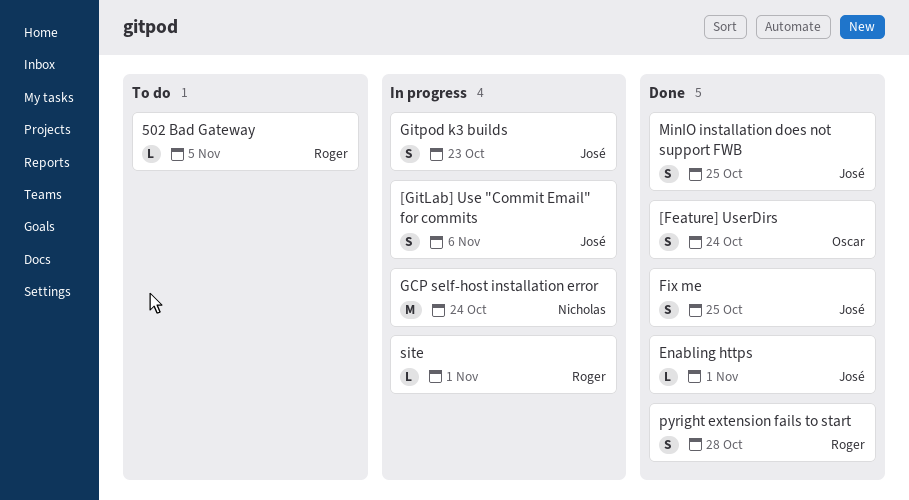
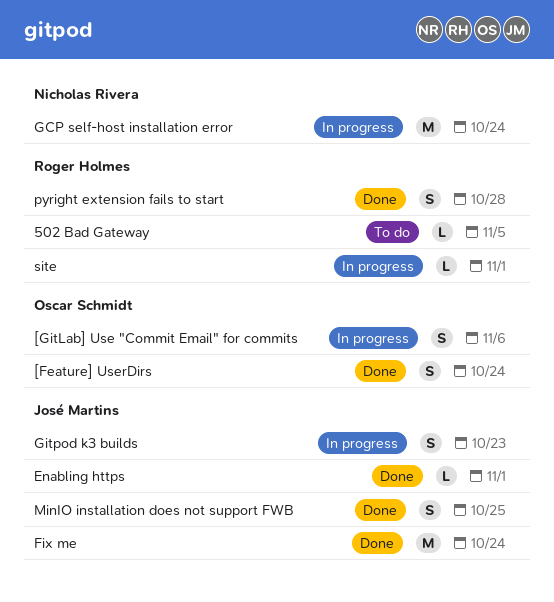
[GitLab] Use "Commit Email" for commits, owner: José Martins -> Oscar Schmidt
Fix me, estimate: S -> M
Fix me, due: Oct 25 -> Oct 24

